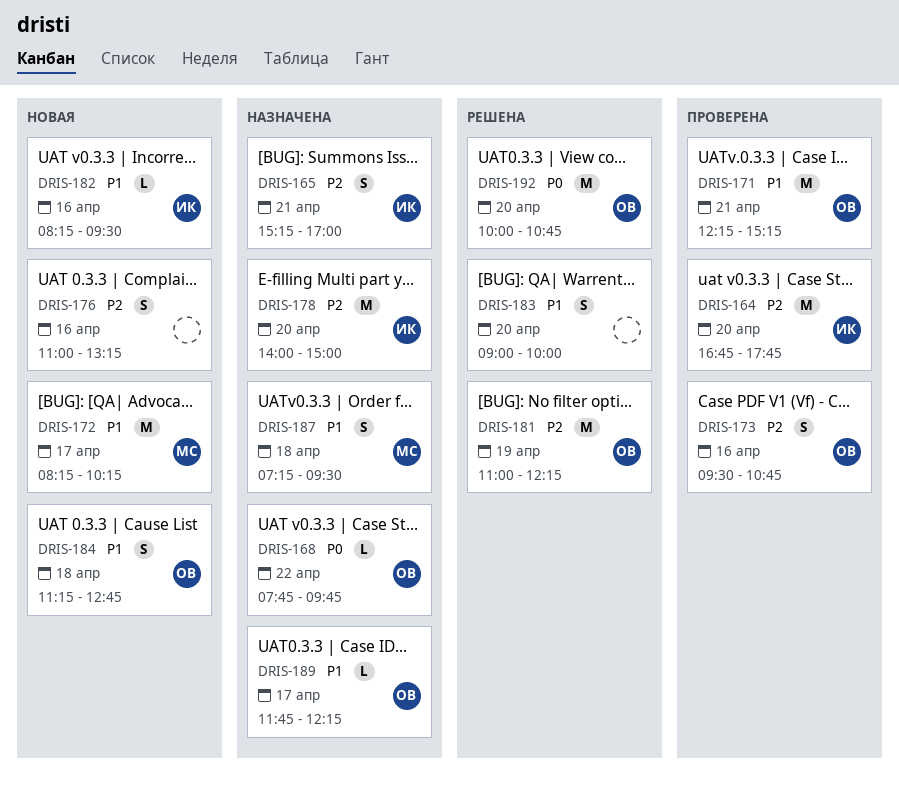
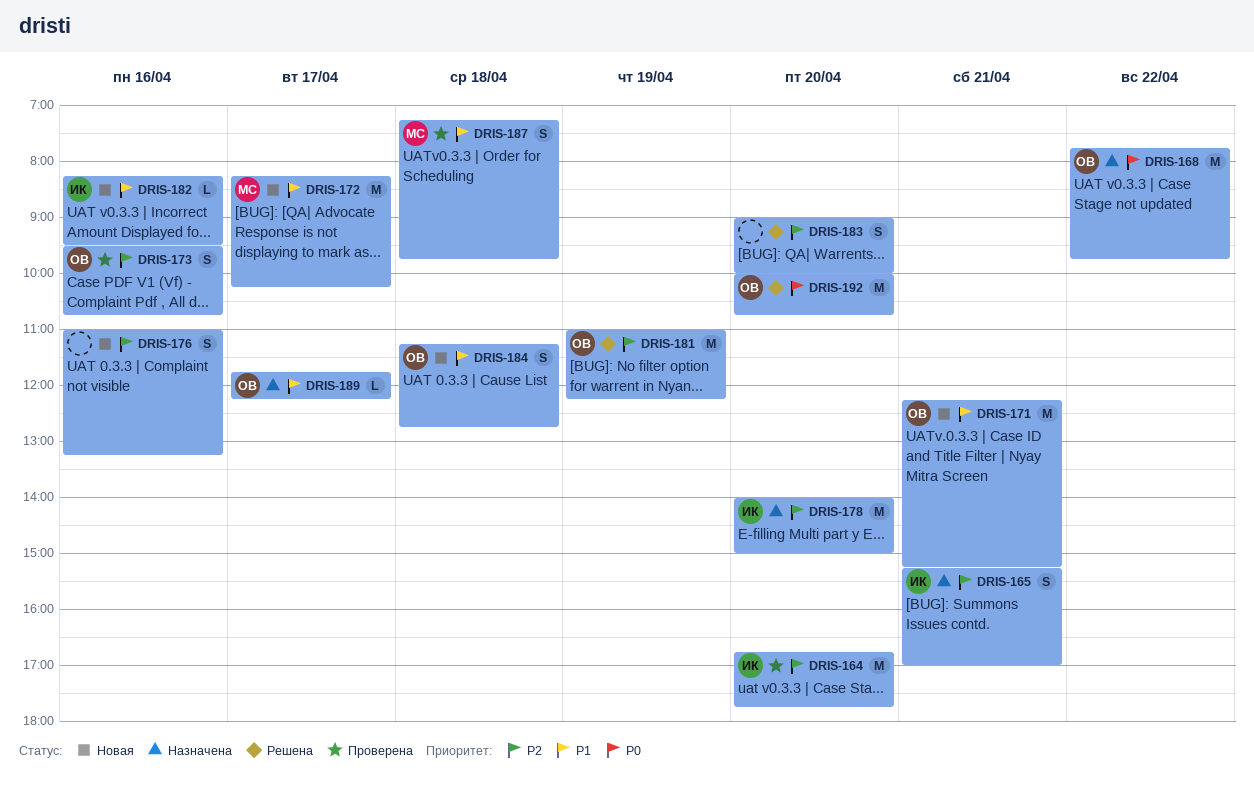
DRIS-168, estimate: L -> M
DRIS-171, status: Проверена -> Новая
DRIS-183, priority: P1 -> P2
DRIS-187, status: Назначена -> Проверена
DRIS-187, ends: 09:30 -> 09:45

